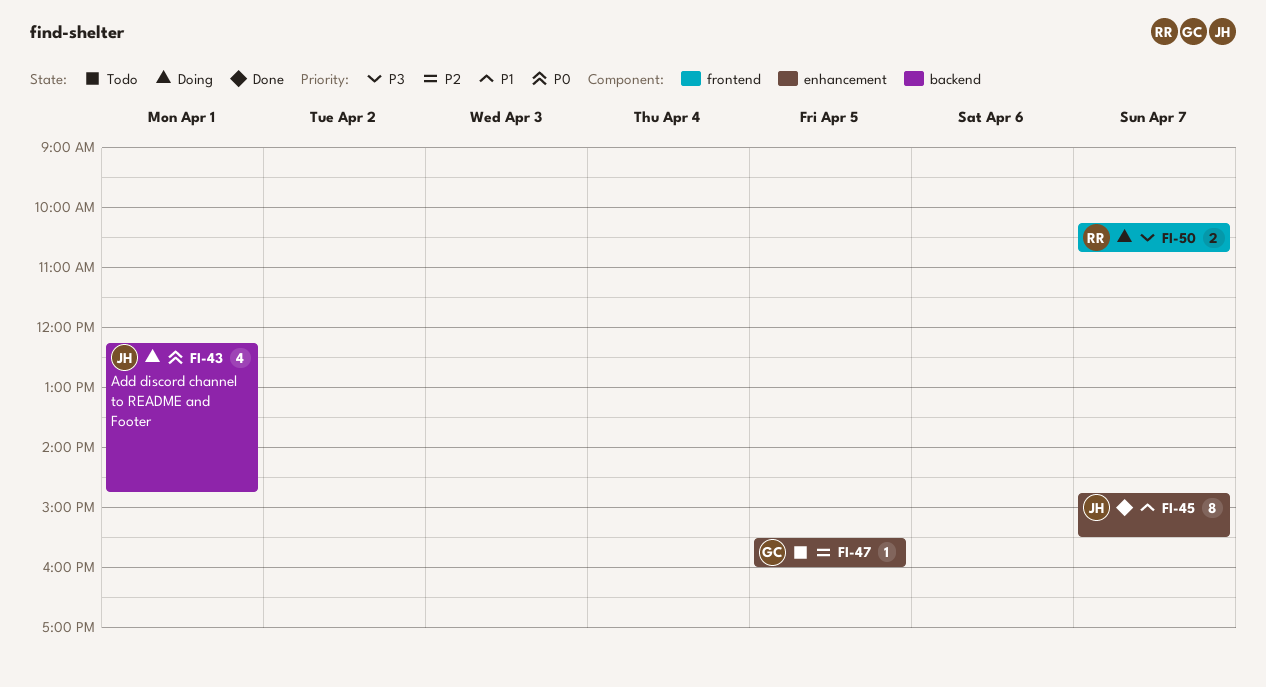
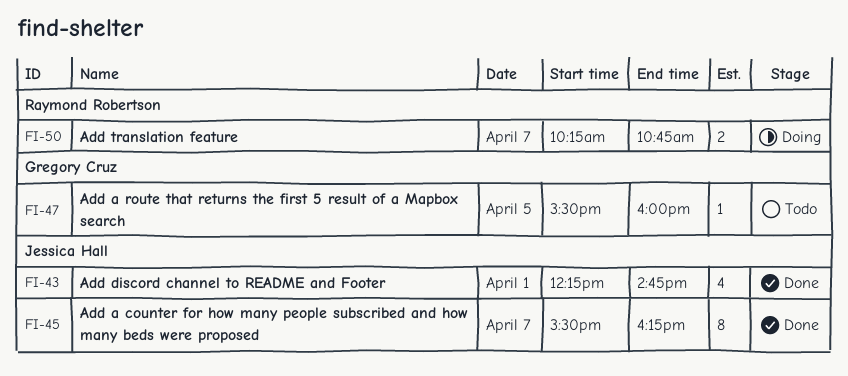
FI-43, status: Doing -> Done
FI-45, begins: 14:45 -> 15:30
FI-45, ends: 15:30 -> 16:15

